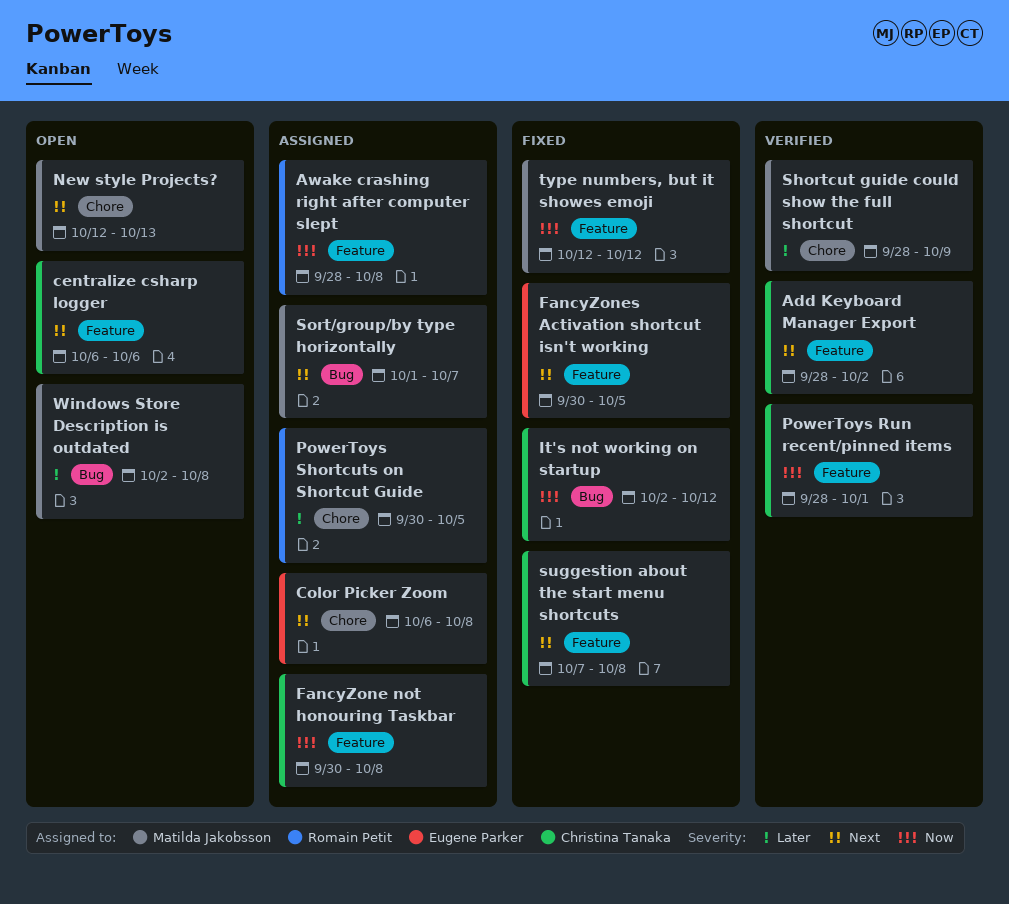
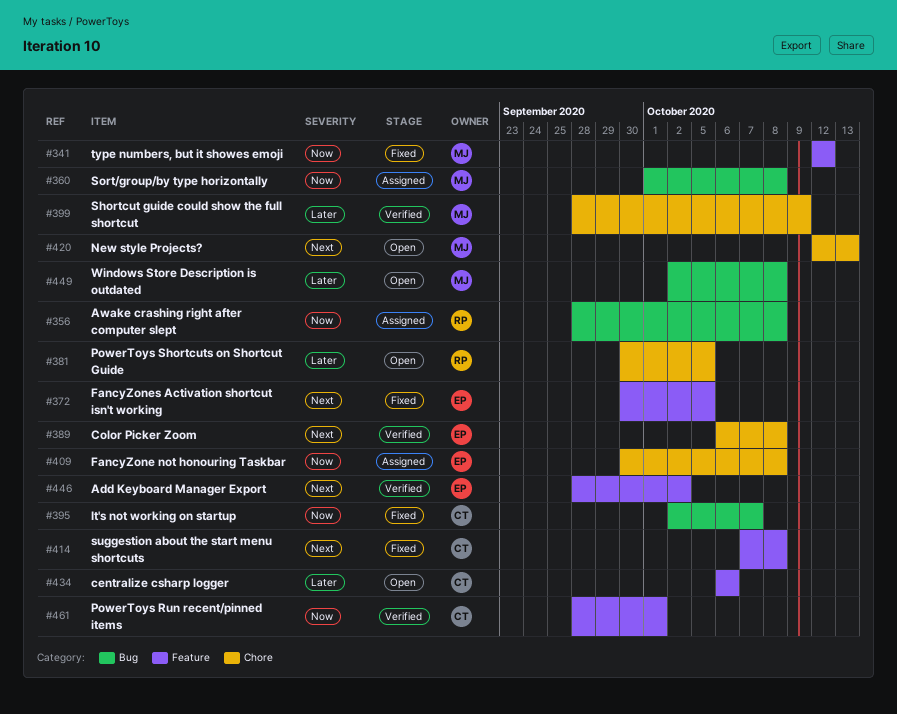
Add Keyboard Manager Export, owner: Christina Tanaka -> Eugene Parker
Awake crashing right after computer slept, label: Feature -> Bug
centralize csharp logger, priority: Next -> Later
Color Picker Zoom, status: Assigned -> Verified
FancyZone not honouring Taskbar, owner: Christina Tanaka -> Eugene Parker
FancyZone not honouring Taskbar, label: Feature -> Chore
It's not working on startup, due: Oct 12 -> Oct 7
PowerToys Shortcuts on Shortcut Guide, status: Assigned -> Open
Sort/group/by type horizontally, priority: Next -> Now
Sort/group/by type horizontally, due: Oct 7 -> Oct 8

